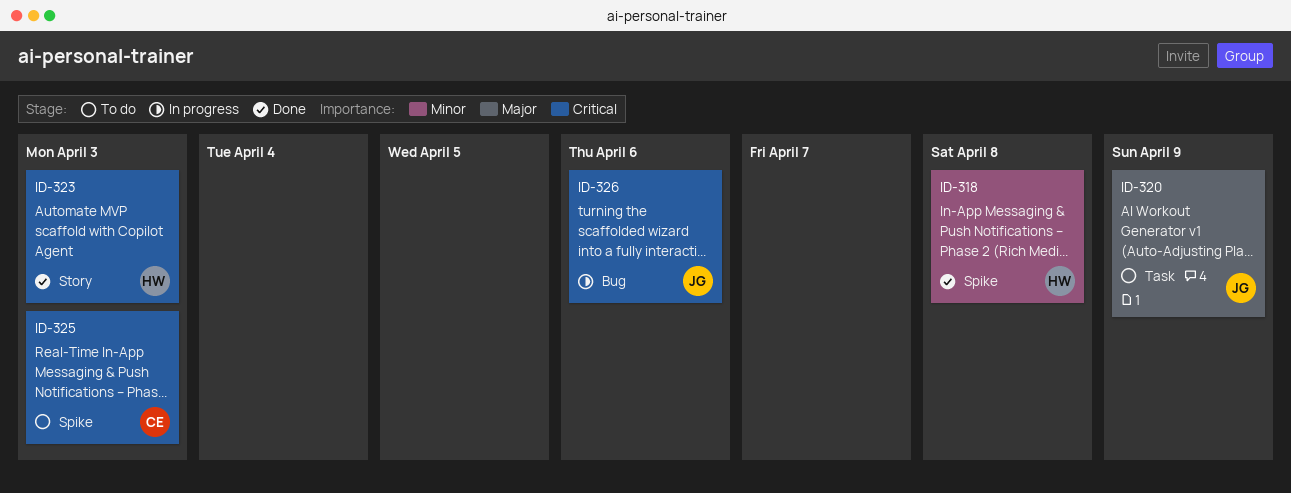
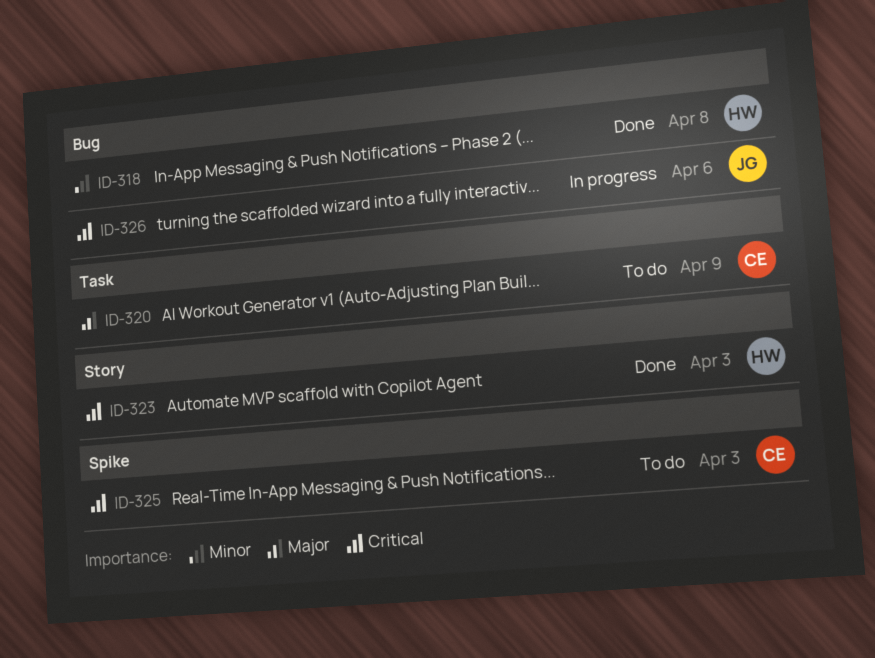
ID-318, label: Spike -> Bug
ID-320, owner: JG -> CE

